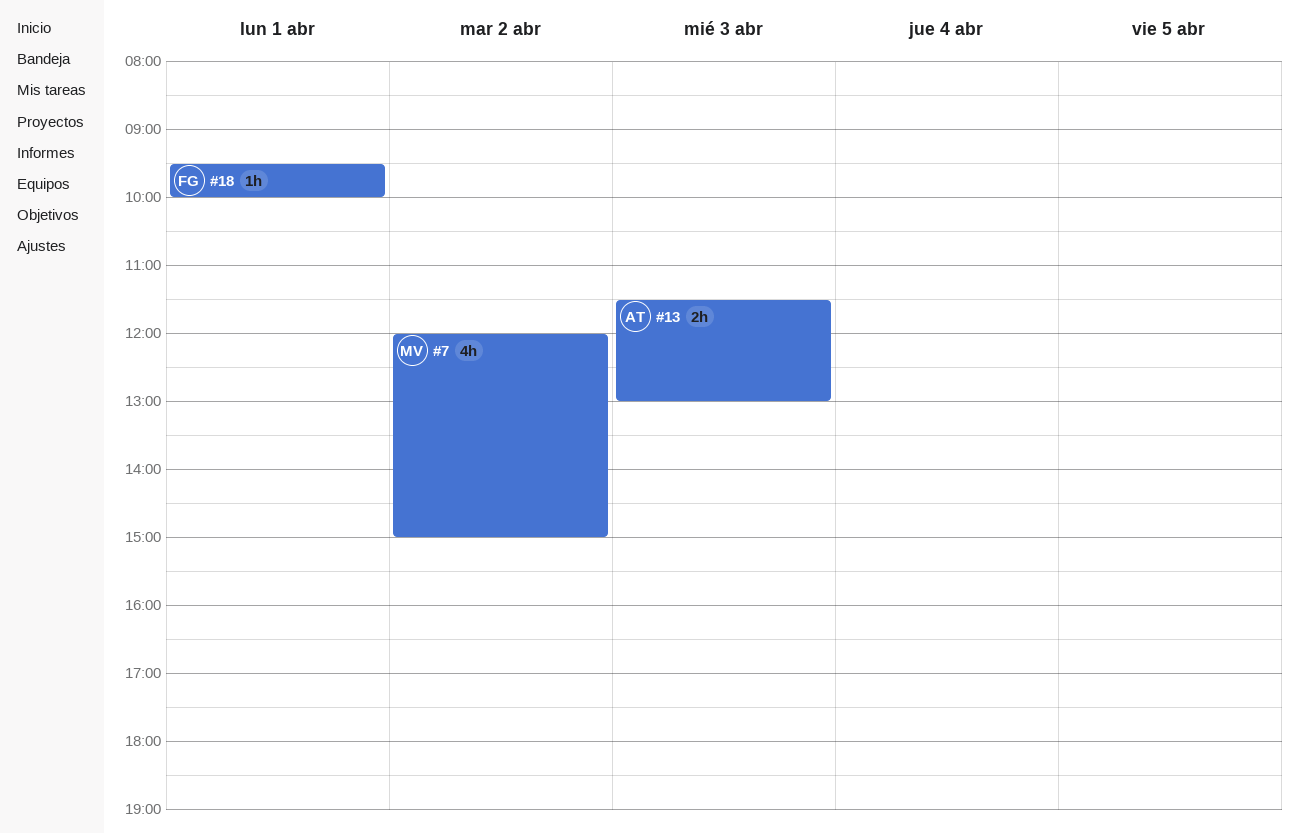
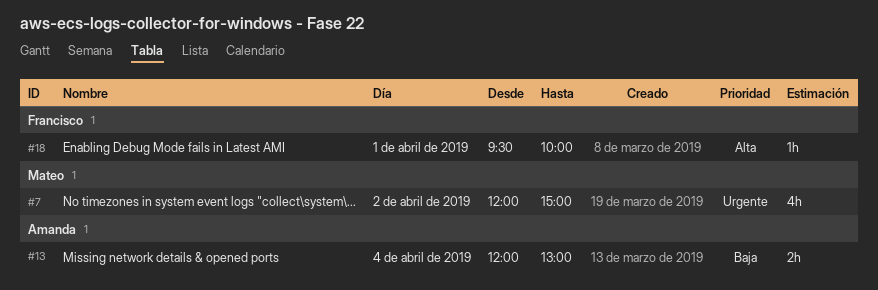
#13, day: Apr 3 -> Apr 4
#13, begins: 11:30 -> 12:00

